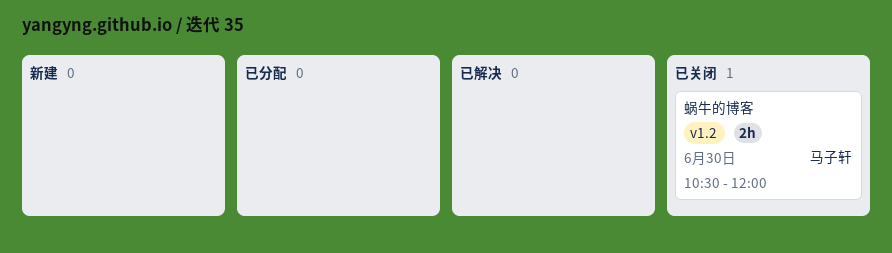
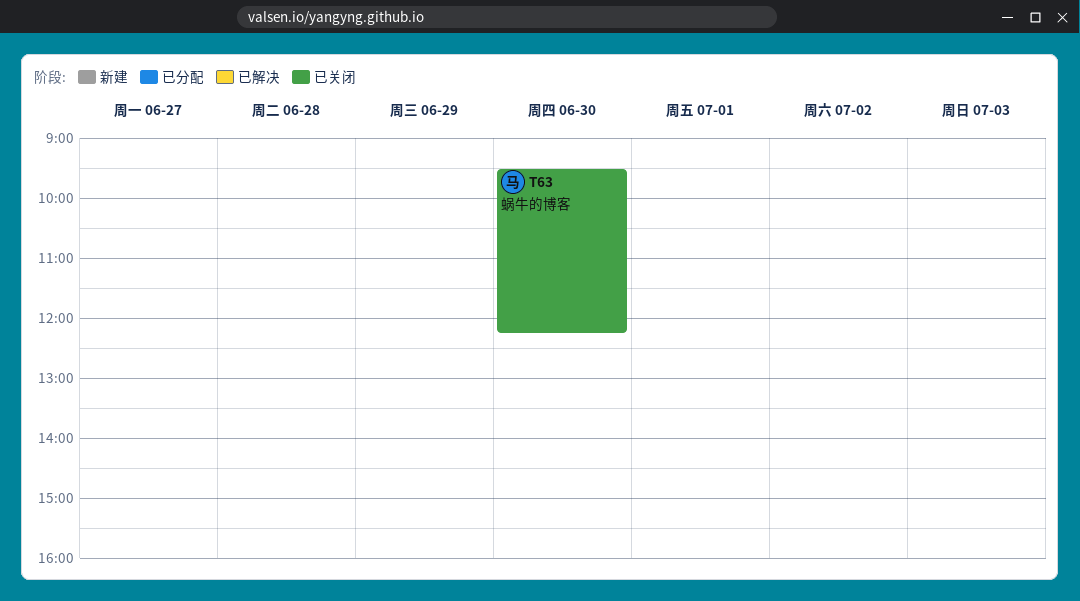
蜗牛的博客, begins: 10:30 -> 09:30
蜗牛的博客, ends: 12:00 -> 12:15

